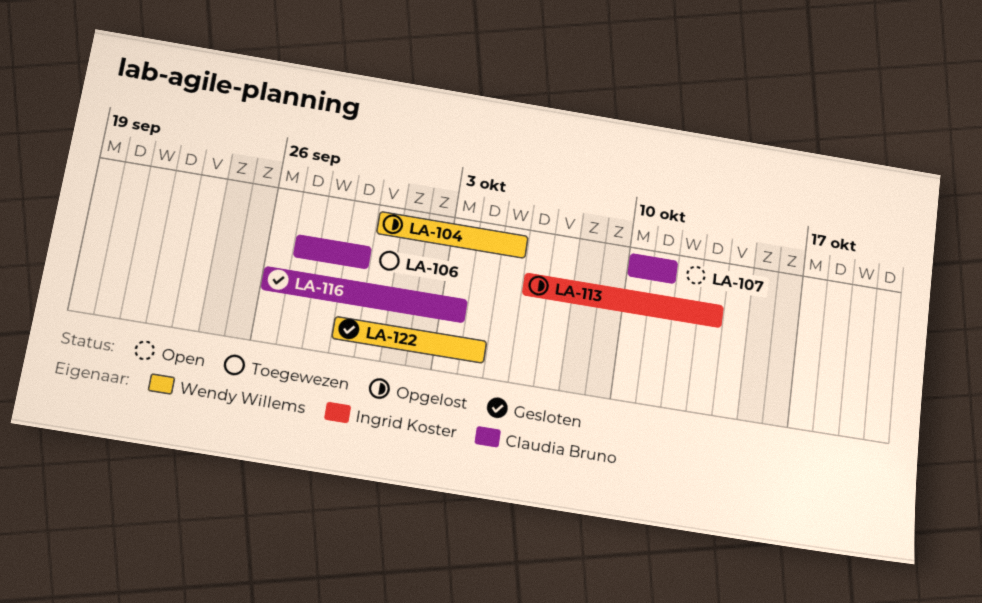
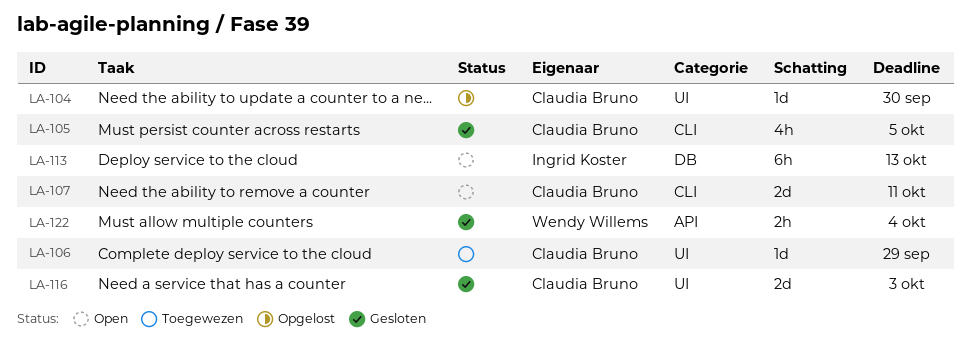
LA-104, owner: Wendy Willems -> Claudia Bruno
LA-104, due: Oct 5 -> Sep 30
LA-105: none -> present
LA-113, status: Opgelost -> Open

